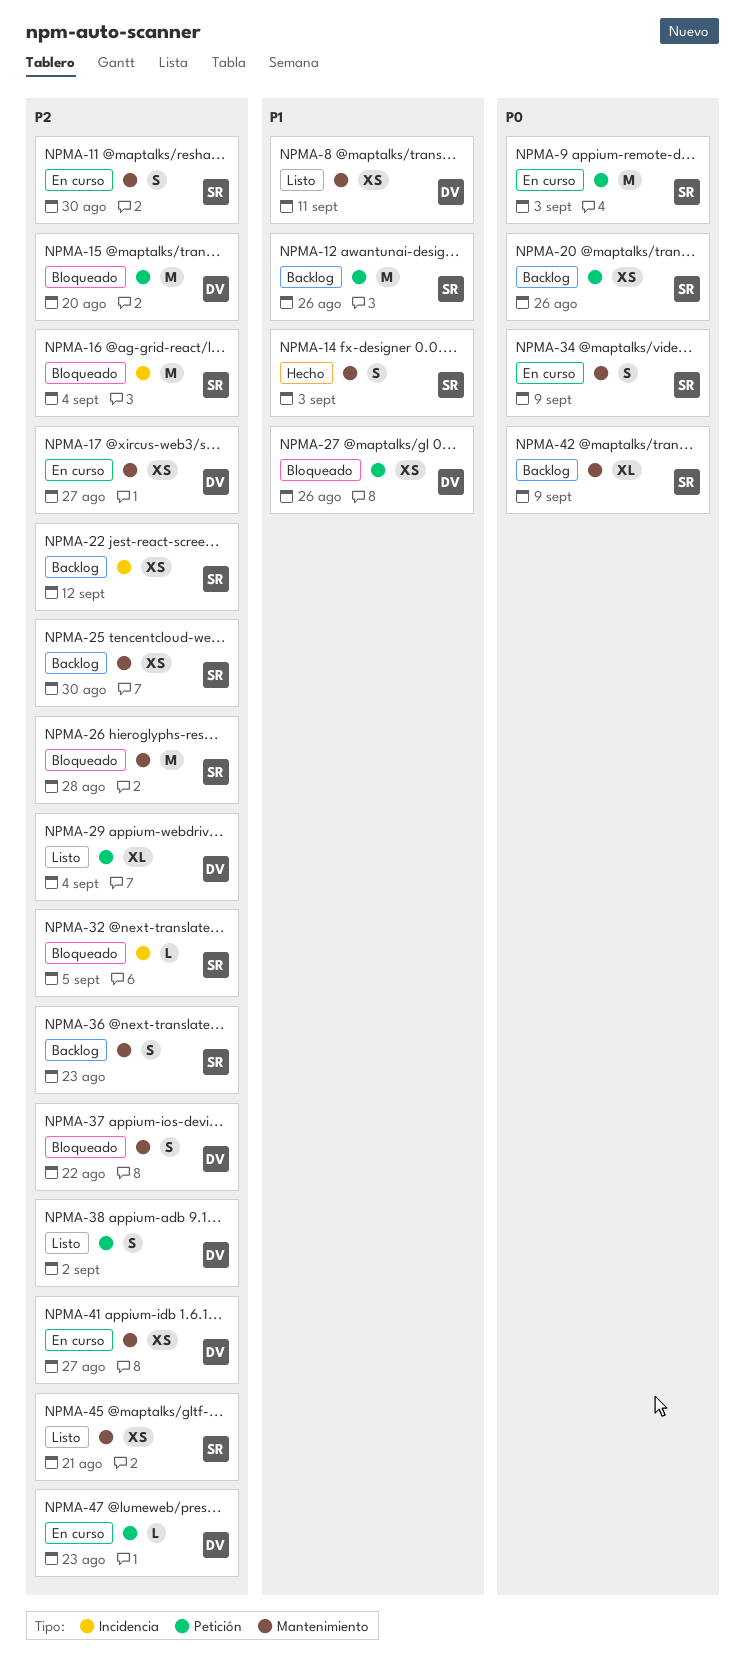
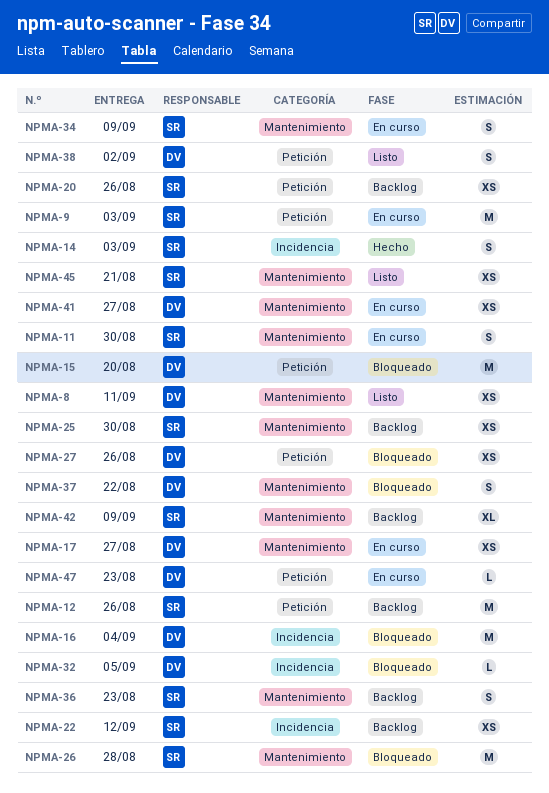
NPMA-14, label: Mantenimiento -> Incidencia
NPMA-16, owner: SR -> DV
NPMA-29: present -> none
NPMA-32, owner: SR -> DV

